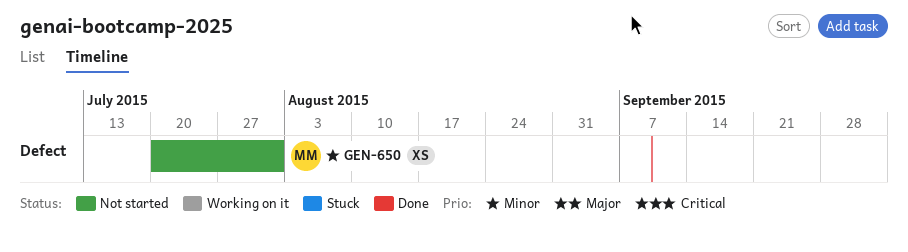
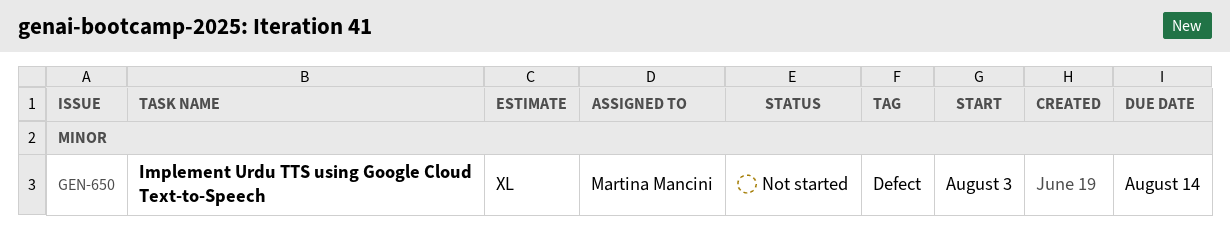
GEN-650, estimate: XS -> XL
GEN-650, start: Jul 20 -> Aug 3
GEN-650, due: Jul 31 -> Aug 14

